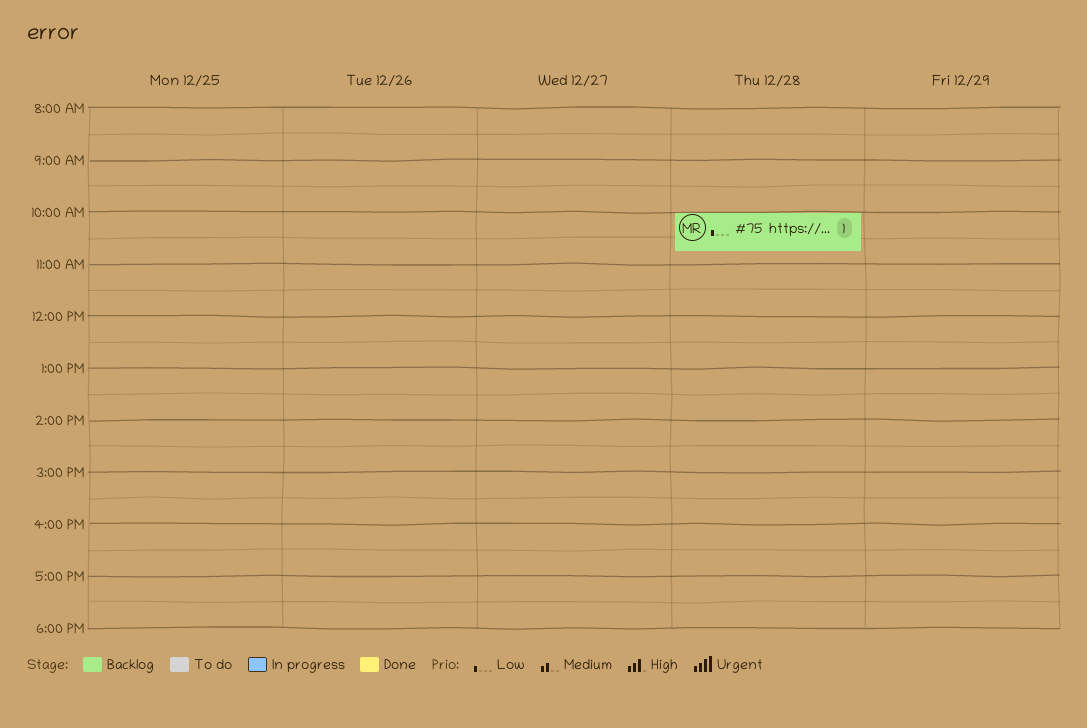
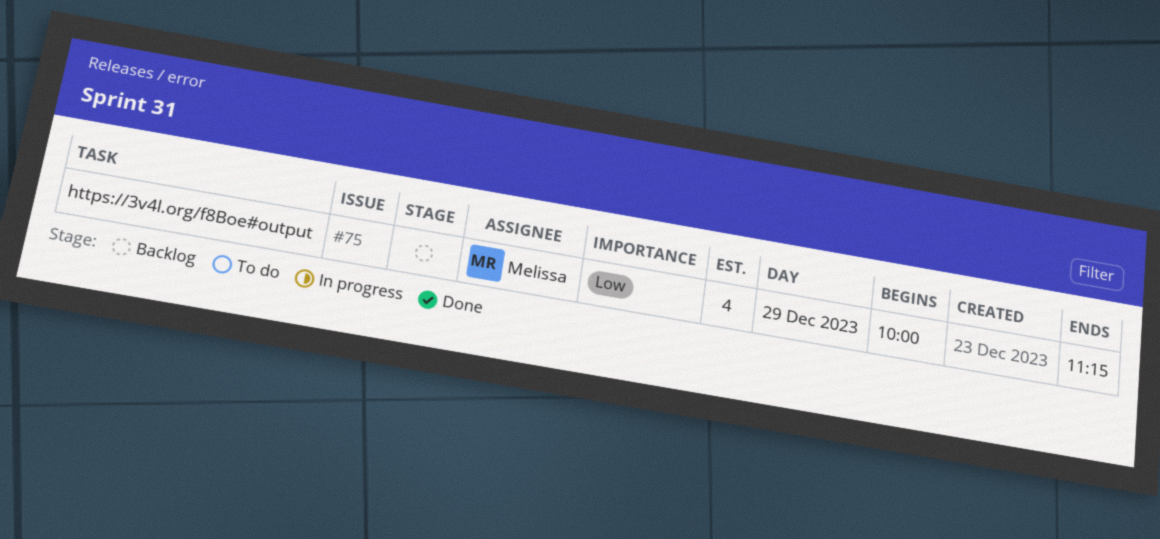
#75, estimate: 1 -> 4
#75, day: Dec 28 -> Dec 29
#75, ends: 10:45 -> 11:15

